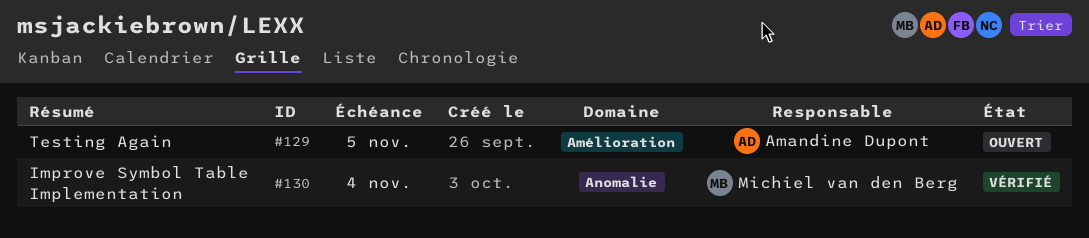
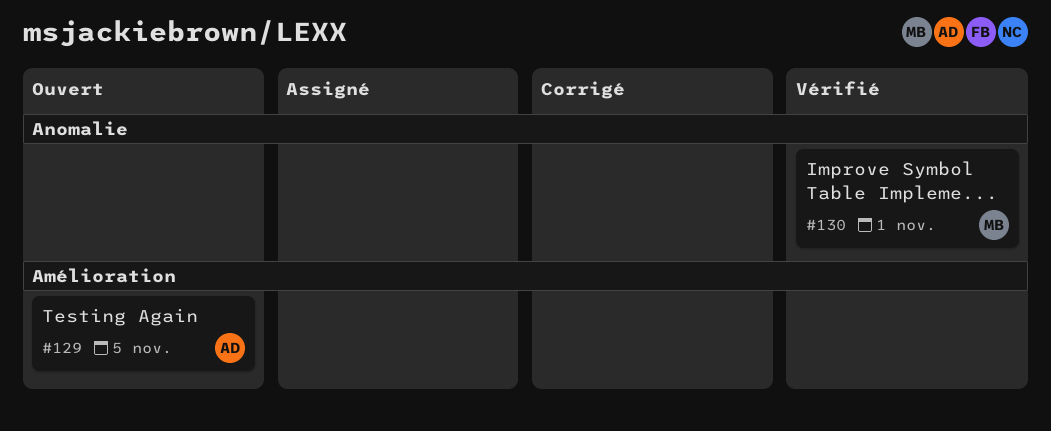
#130, due: Nov 4 -> Nov 1

